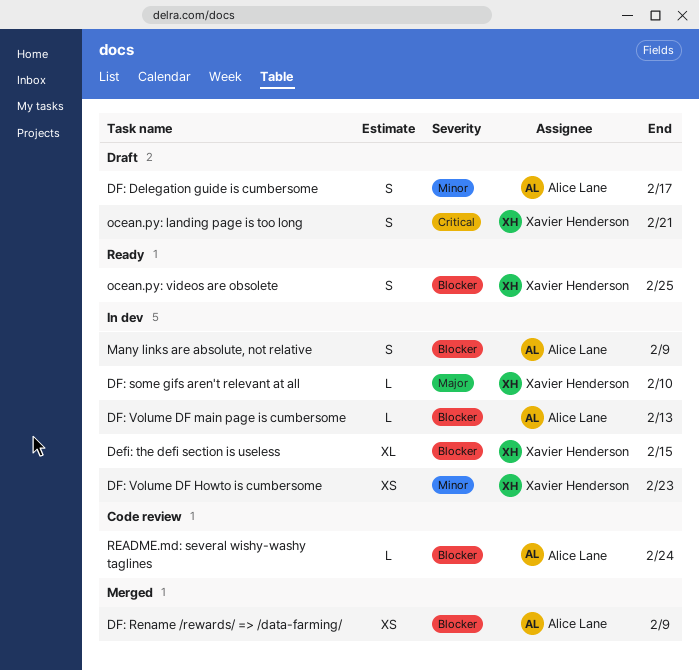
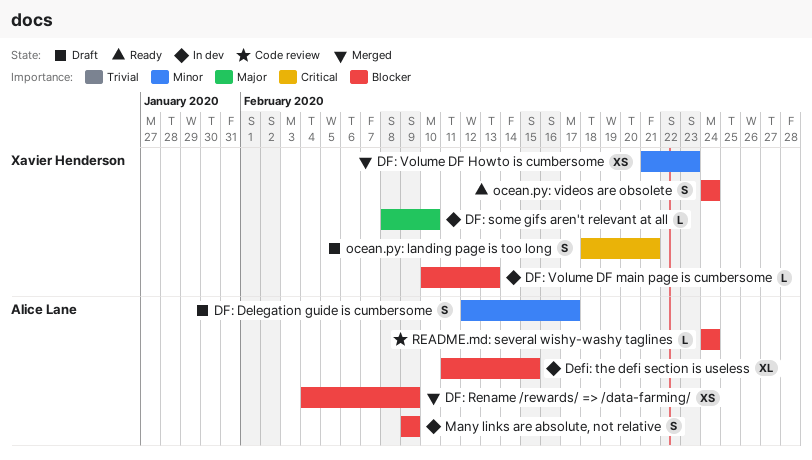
Defi: the defi section is useless, owner: Xavier Henderson -> Alice Lane
DF: Volume DF Howto is cumbersome, status: In dev -> Merged
DF: Volume DF main page is cumbersome, owner: Alice Lane -> Xavier Henderson
ocean.py: videos are obsolete, due: Feb 25 -> Feb 24

